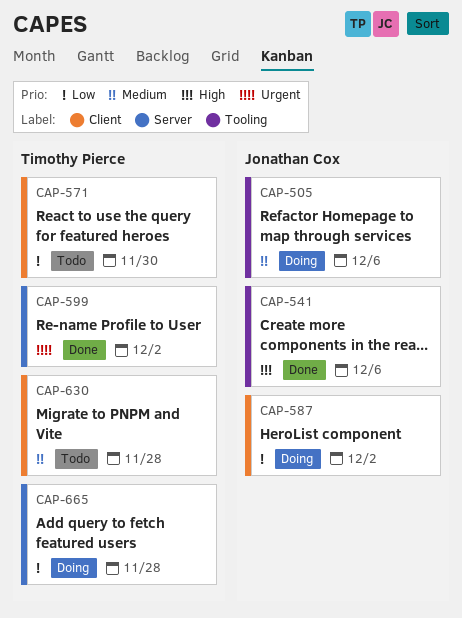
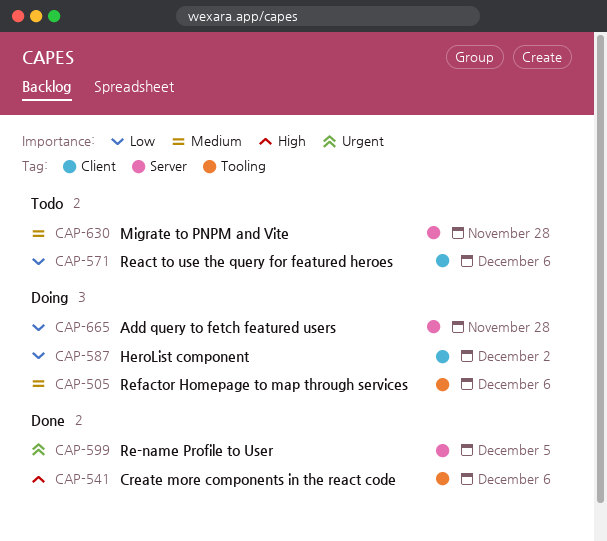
CAP-571, due: Nov 30 -> Dec 6
CAP-599, due: Dec 2 -> Dec 5
CAP-630, label: Client -> Server

